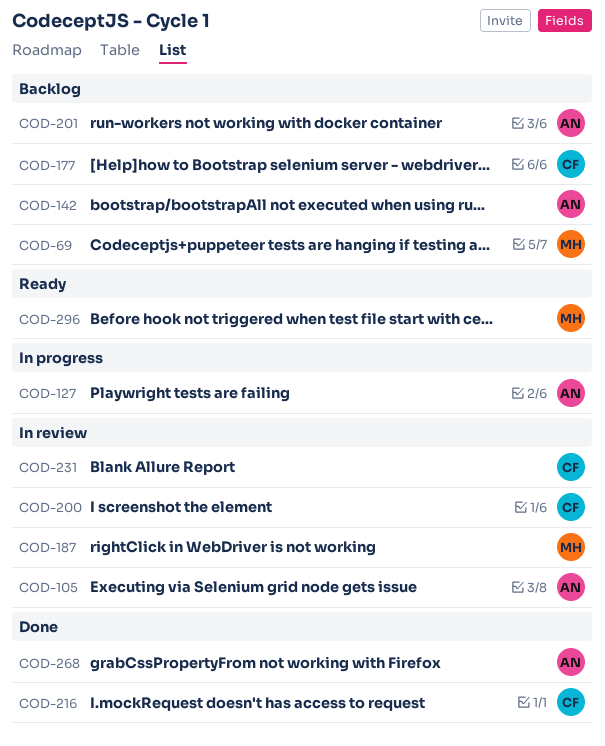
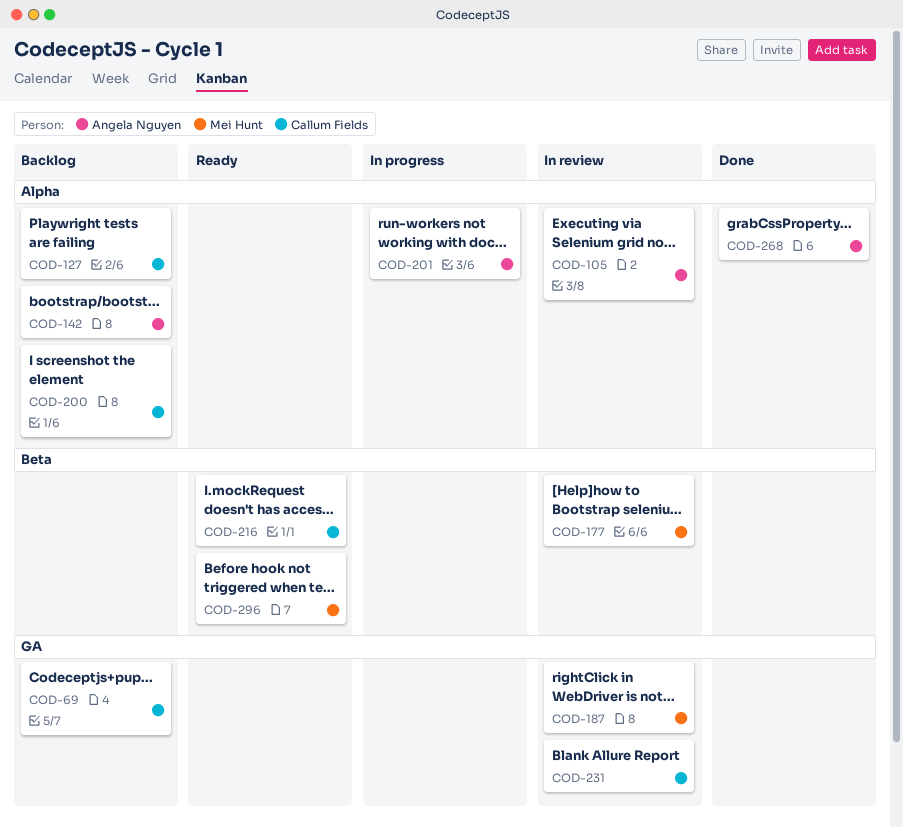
COD-69, owner: Mei Hunt -> Callum Fields
COD-127, status: In progress -> Backlog
COD-127, owner: Angela Nguyen -> Callum Fields
COD-177, status: Backlog -> In review
COD-177, owner: Callum Fields -> Mei Hunt
COD-200, status: In review -> Backlog
COD-201, status: Backlog -> In progress
COD-216, status: Done -> Ready

